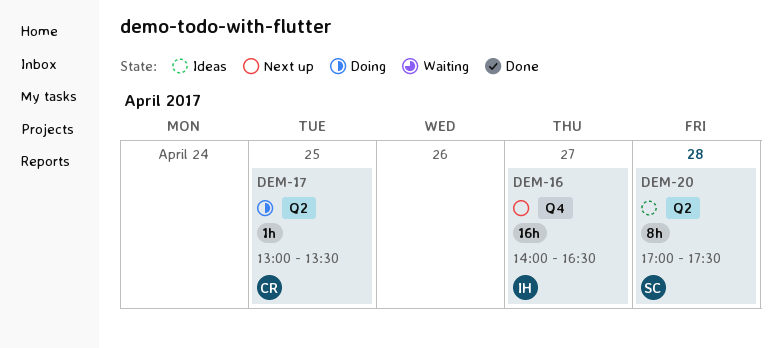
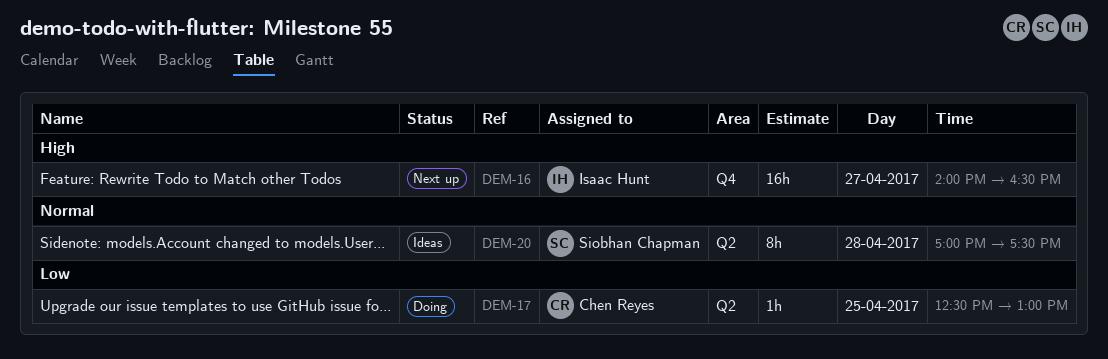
DEM-17, begins: 13:00 -> 12:30
DEM-17, ends: 13:30 -> 13:00

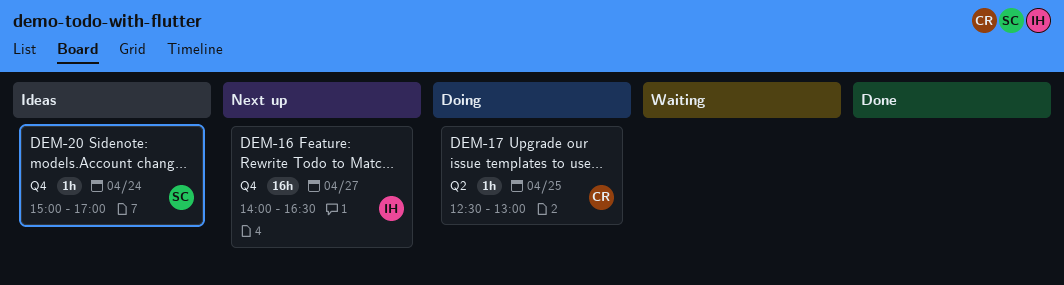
DEM-20, label: Q2 -> Q4
DEM-20, estimate: 8h -> 1h
DEM-20, day: Apr 28 -> Apr 24
DEM-20, begins: 17:00 -> 15:00
DEM-20, ends: 17:30 -> 17:00

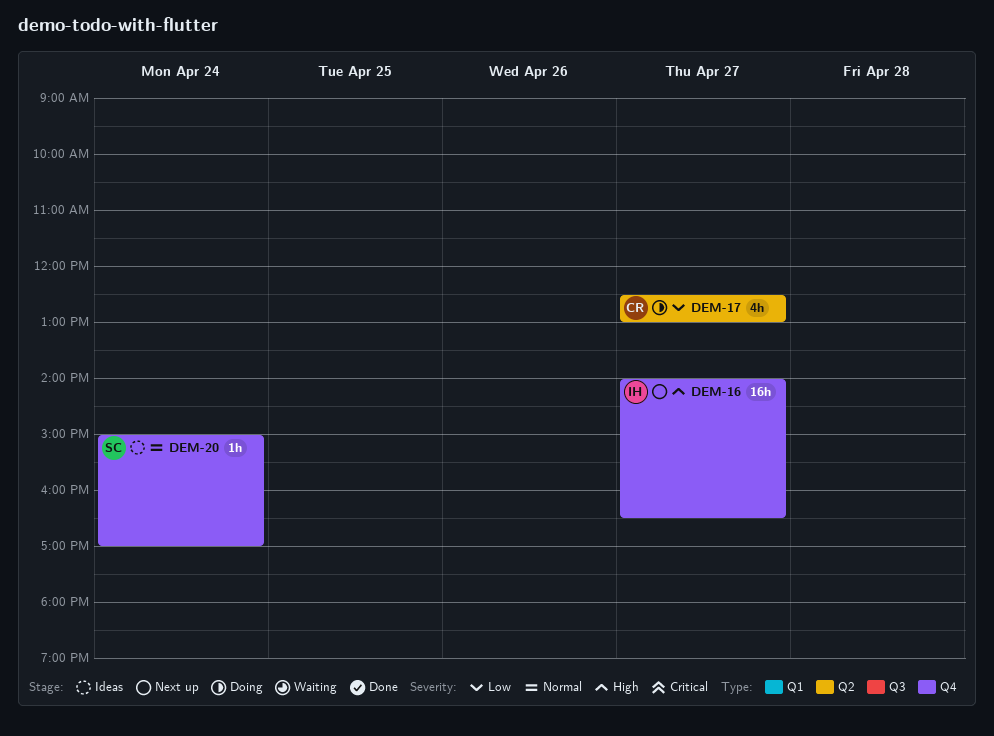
DEM-17, estimate: 1h -> 4h
DEM-17, day: Apr 25 -> Apr 27

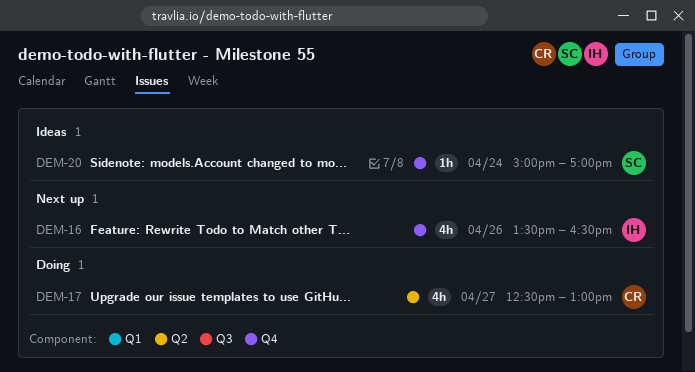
DEM-16, estimate: 16h -> 4h
DEM-16, day: Apr 27 -> Apr 26
DEM-16, begins: 14:00 -> 13:30

